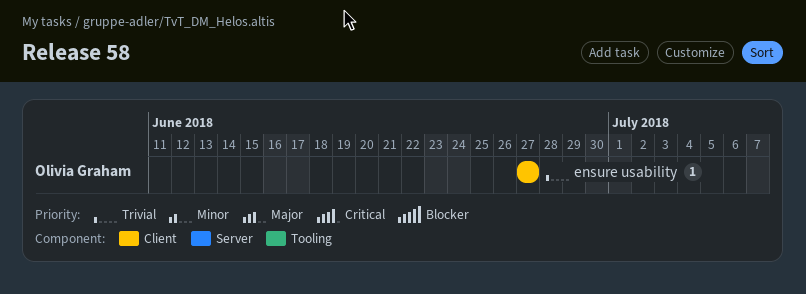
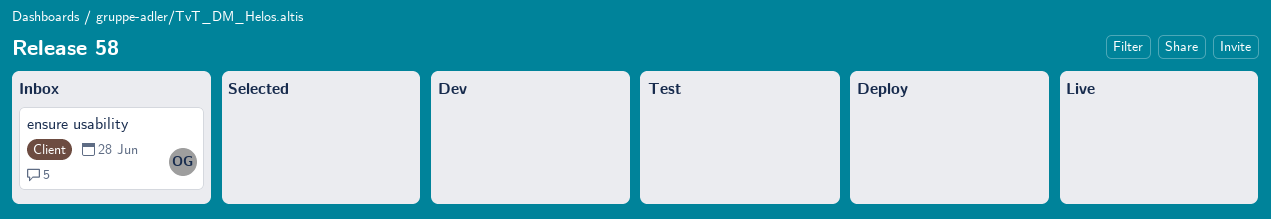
ensure usability, due: Jun 27 -> Jun 28

